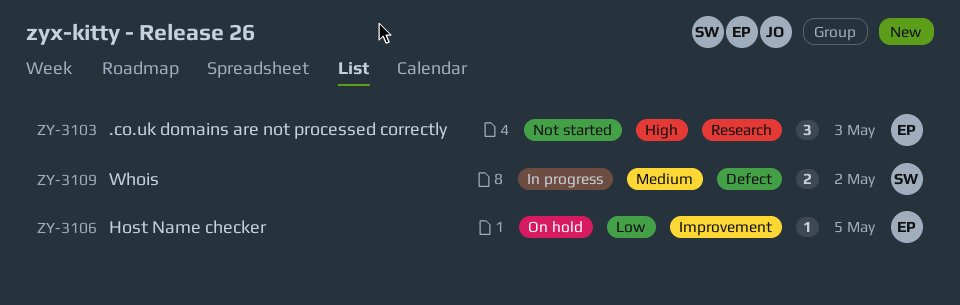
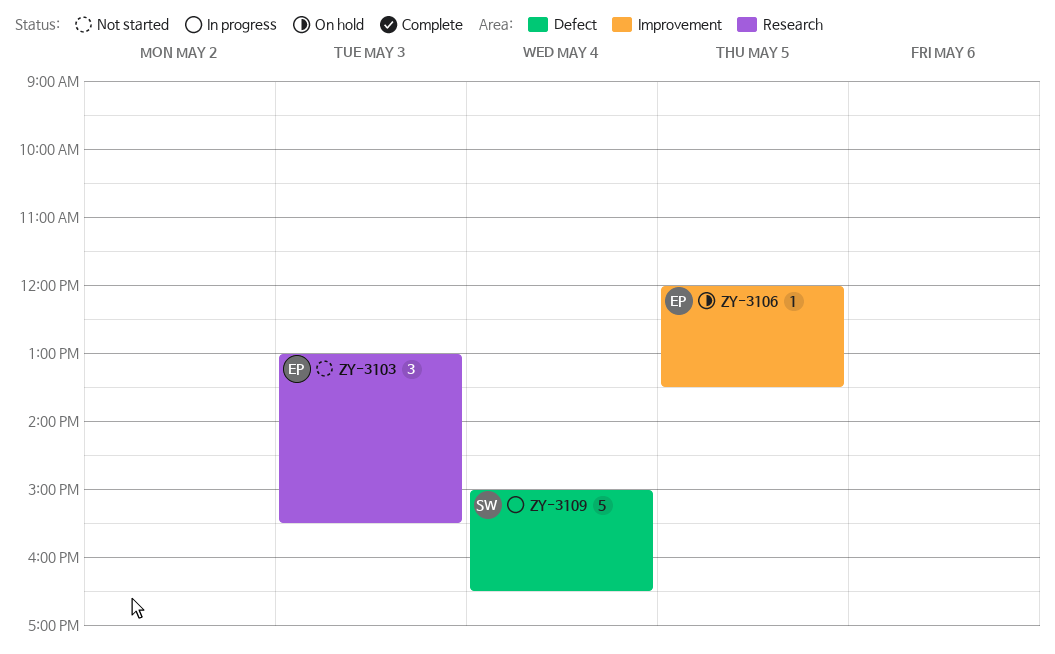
ZY-3109, estimate: 2 -> 5
ZY-3109, day: May 2 -> May 4

